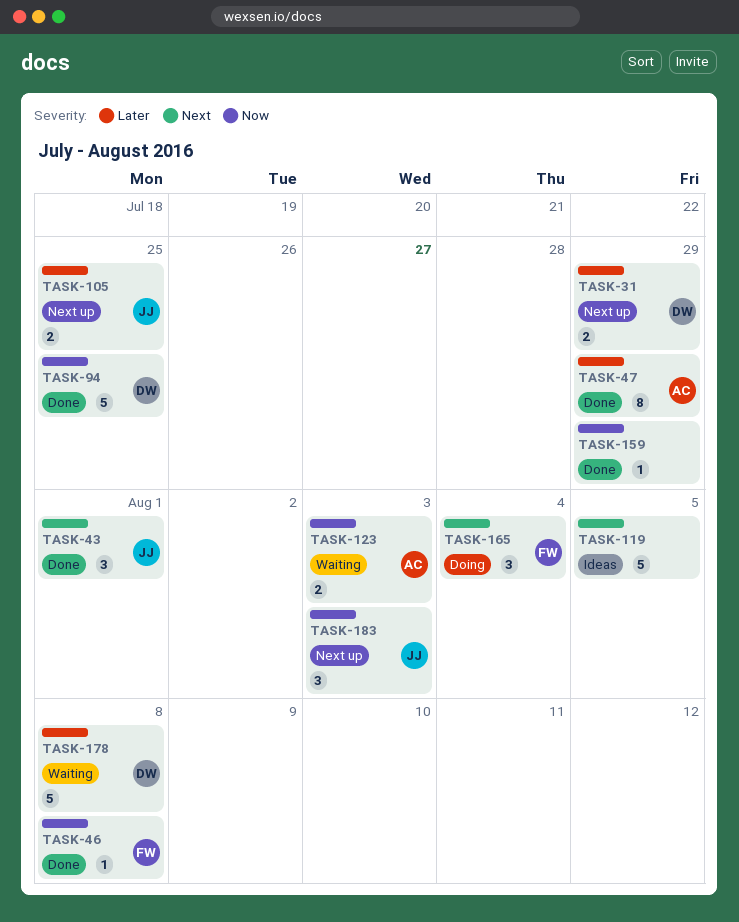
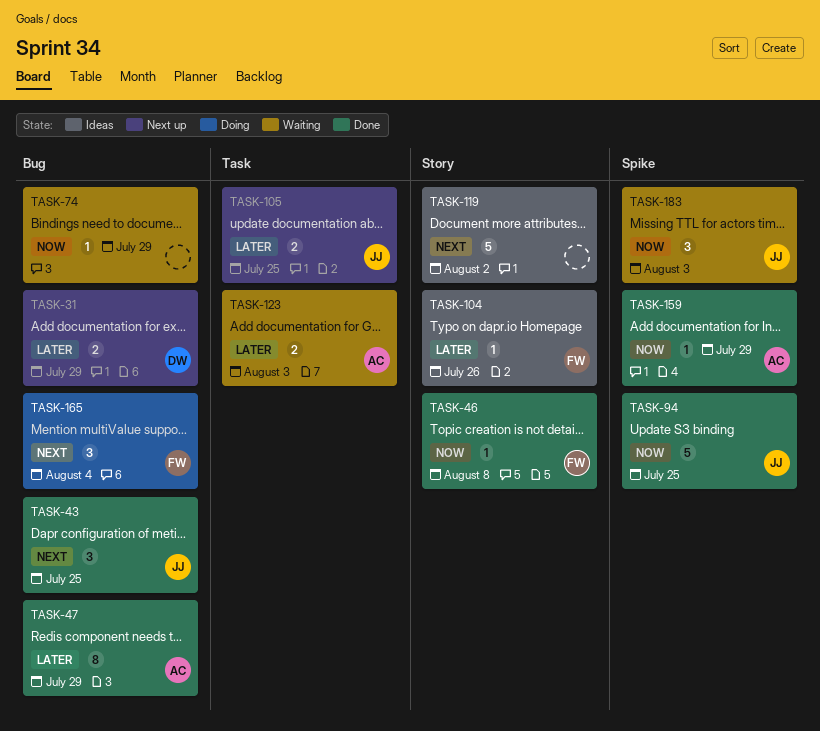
TASK-43, due: Aug 1 -> Jul 25
TASK-74: none -> present
TASK-94, owner: DW -> JJ
TASK-104: none -> present
TASK-119, due: Aug 5 -> Aug 2
TASK-123, priority: Now -> Later
TASK-159, owner: none -> AC
TASK-178: present -> none
TASK-183, status: Next up -> Waiting

